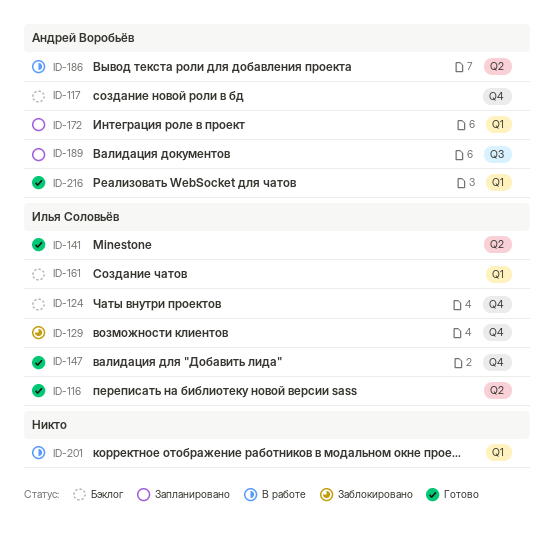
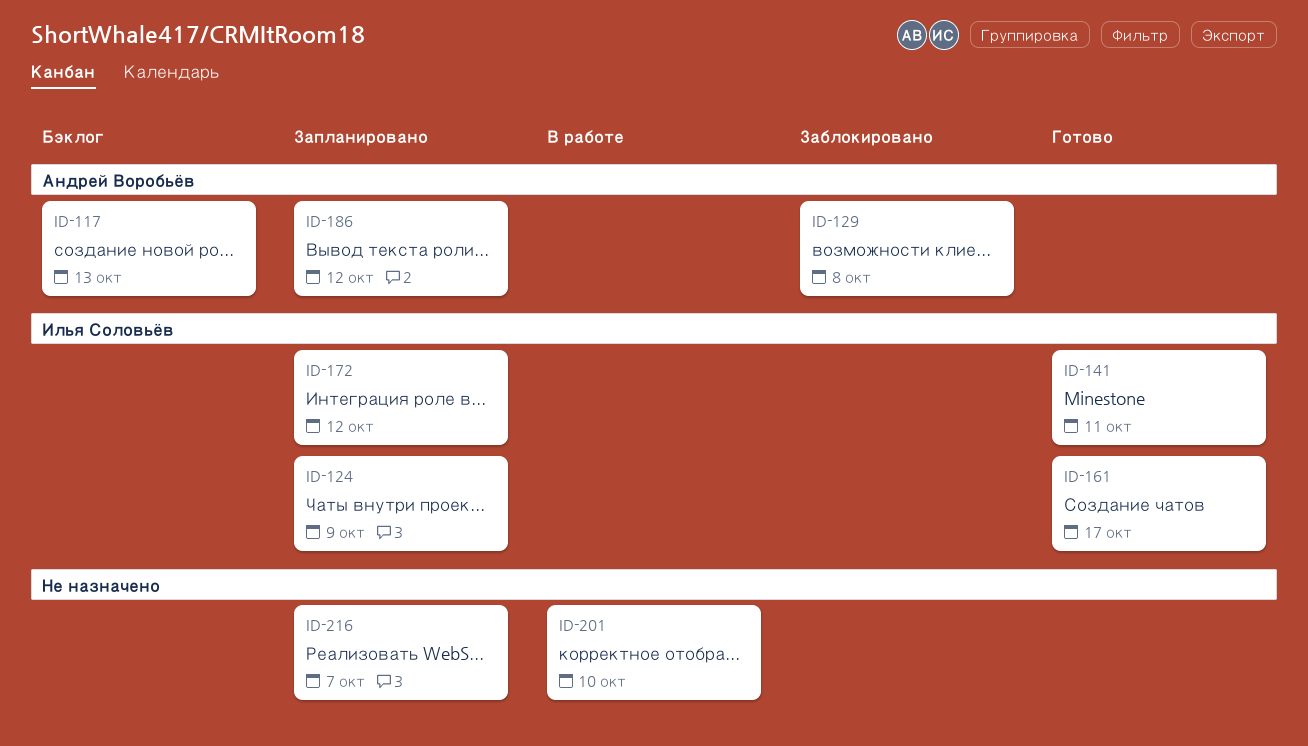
ID-116: present -> none
ID-124, status: Бэклог -> Запланировано
ID-129, owner: Илья Соловьёв -> Андрей Воробьёв
ID-147: present -> none
ID-161, status: Бэклог -> Готово
ID-172, owner: Андрей Воробьёв -> Илья Соловьёв
ID-186, status: В работе -> Запланировано
ID-189: present -> none
ID-216, status: Готово -> Запланировано
ID-216, owner: Андрей Воробьёв -> none

